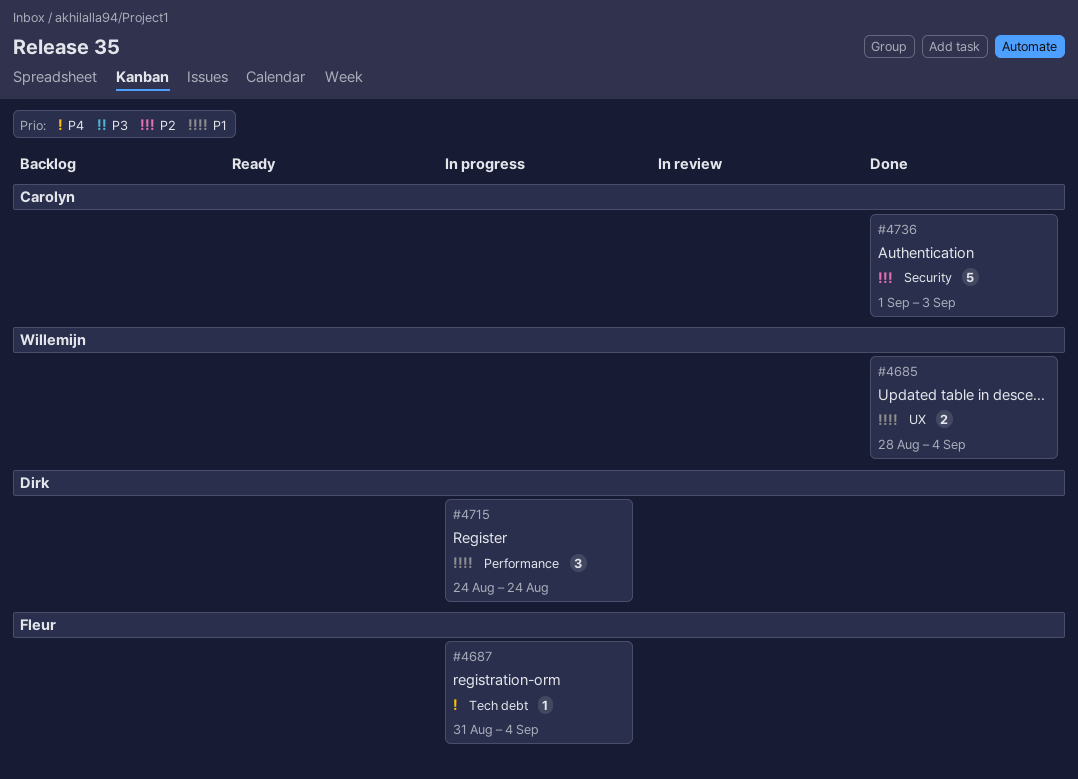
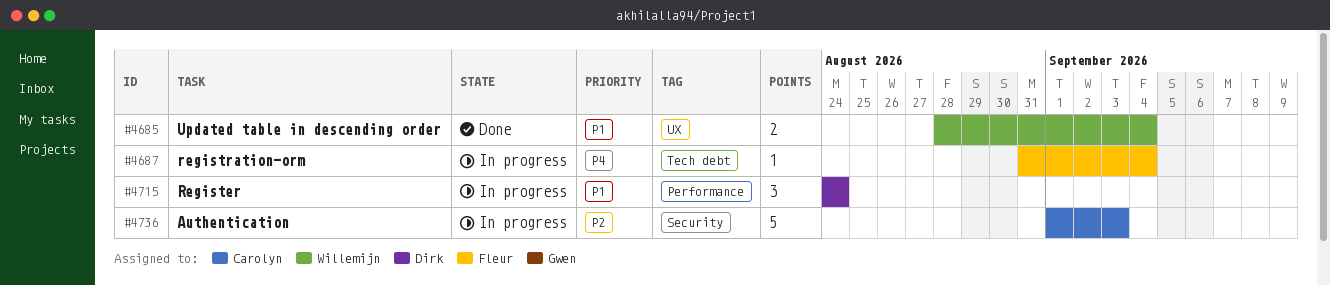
#4736, status: Done -> In progress

